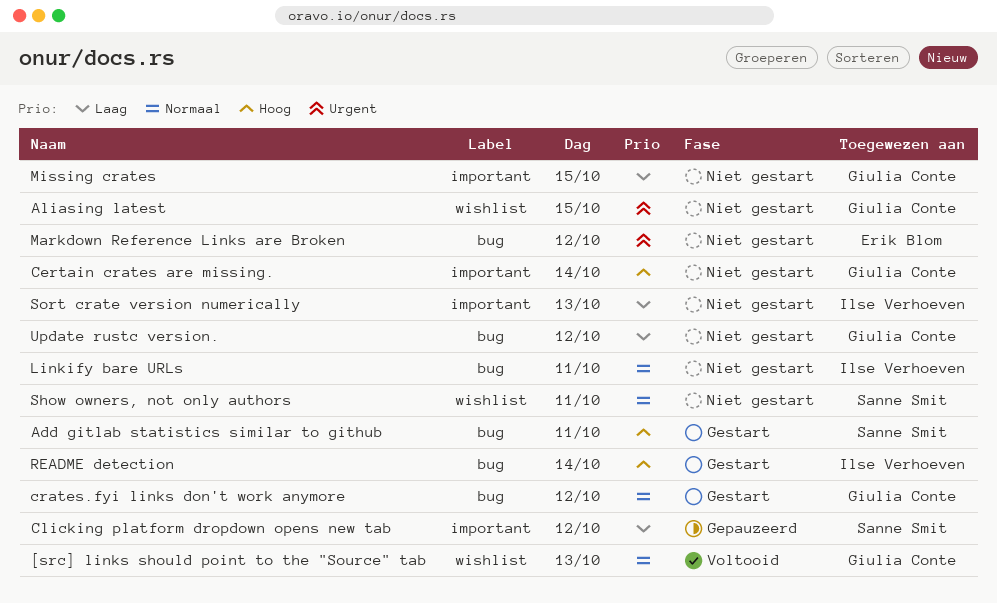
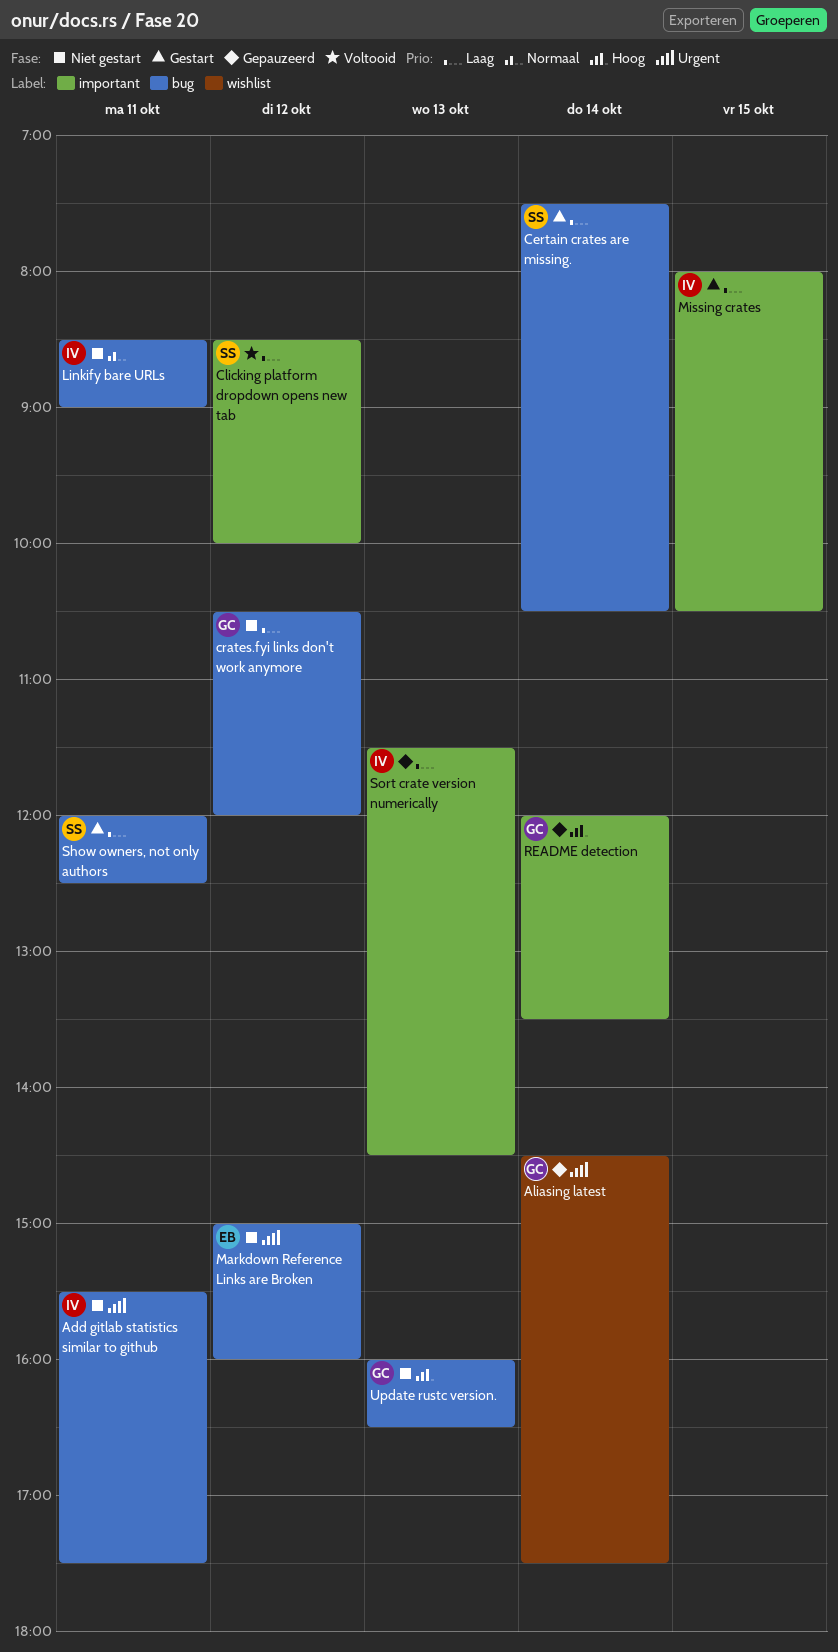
[src] links should point to the "Source" tab: present -> none
Add gitlab statistics similar to github, status: Gestart -> Niet gestart
Add gitlab statistics similar to github, owner: Sanne Smit -> Ilse Verhoeven
Add gitlab statistics similar to github, priority: Hoog -> Urgent
Aliasing latest, status: Niet gestart -> Gepauzeerd
Aliasing latest, day: Oct 15 -> Oct 14
Certain crates are missing., status: Niet gestart -> Gestart
Certain crates are missing., owner: Giulia Conte -> Sanne Smit
Certain crates are missing., priority: Hoog -> Laag
Certain crates are missing., label: important -> bug
Clicking platform dropdown opens new tab, status: Gepauzeerd -> Voltooid
crates.fyi links don't work anymore, status: Gestart -> Niet gestart
crates.fyi links don't work anymore, priority: Normaal -> Laag
Missing crates, status: Niet gestart -> Gestart
Missing crates, owner: Giulia Conte -> Ilse Verhoeven
README detection, status: Gestart -> Gepauzeerd
README detection, owner: Ilse Verhoeven -> Giulia Conte
README detection, label: bug -> important
Show owners, not only authors, status: Niet gestart -> Gestart
Show owners, not only authors, priority: Normaal -> Laag
Show owners, not only authors, label: wishlist -> bug
Sort crate version numerically, status: Niet gestart -> Gepauzeerd
Update rustc version., priority: Laag -> Hoog
Update rustc version., day: Oct 12 -> Oct 13

